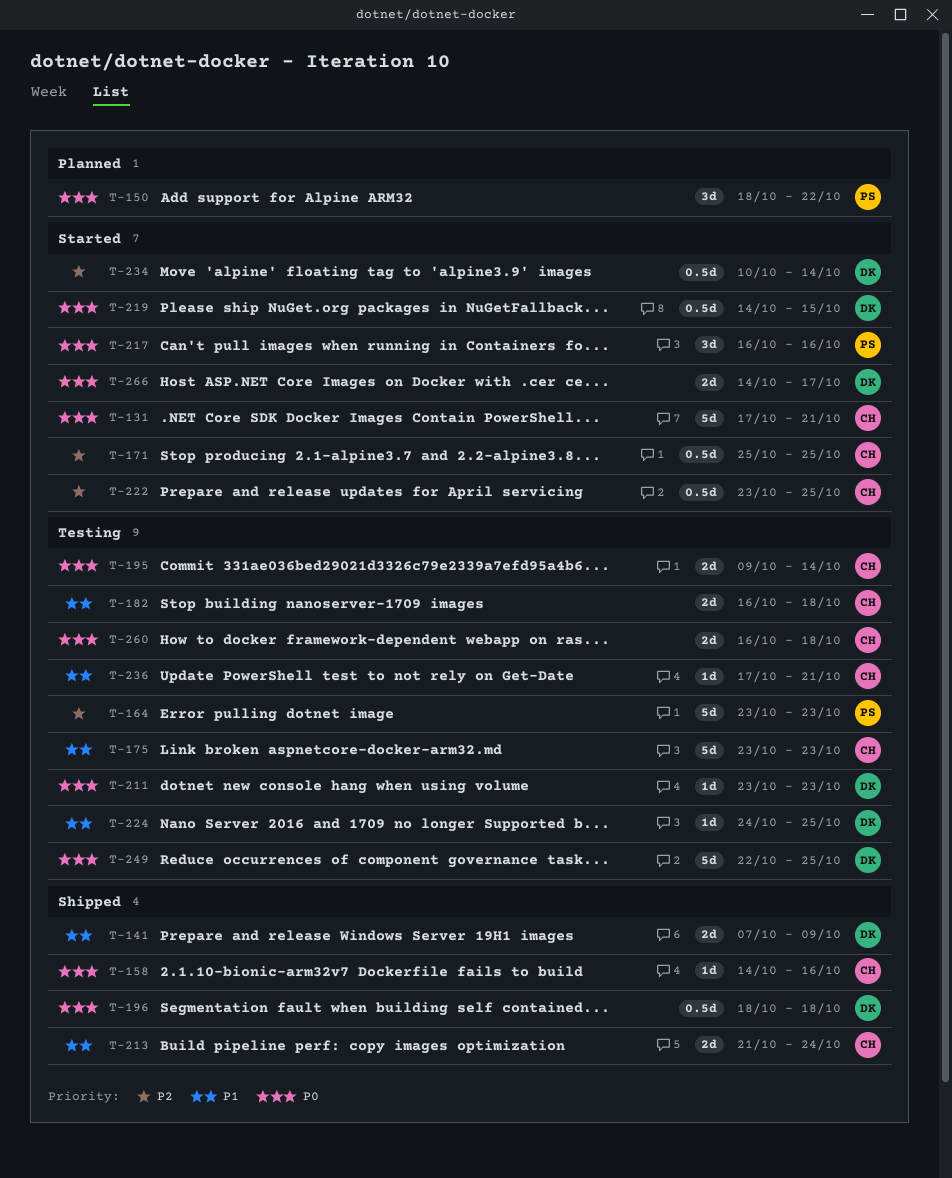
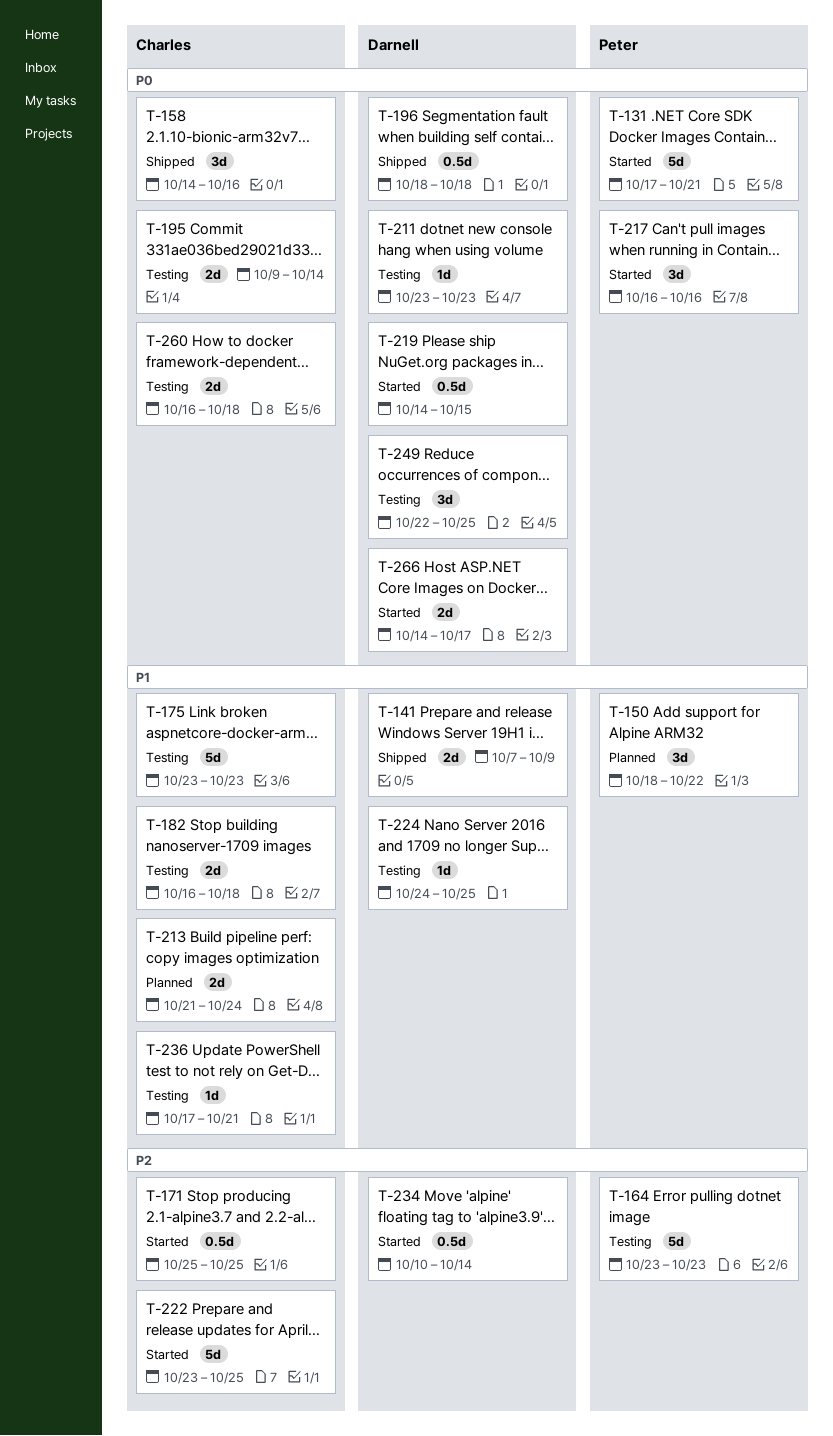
T-131, owner: Charles -> Peter
T-150, priority: P0 -> P1
T-158, estimate: 1d -> 3d
T-213, status: Shipped -> Planned
T-222, estimate: 0.5d -> 5d
T-249, estimate: 5d -> 3d

